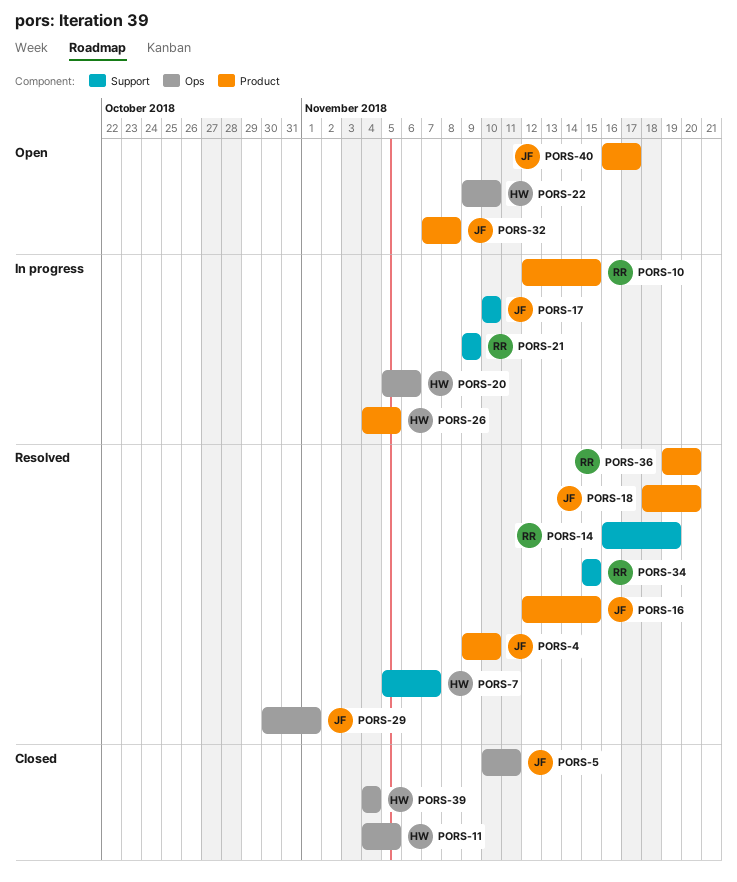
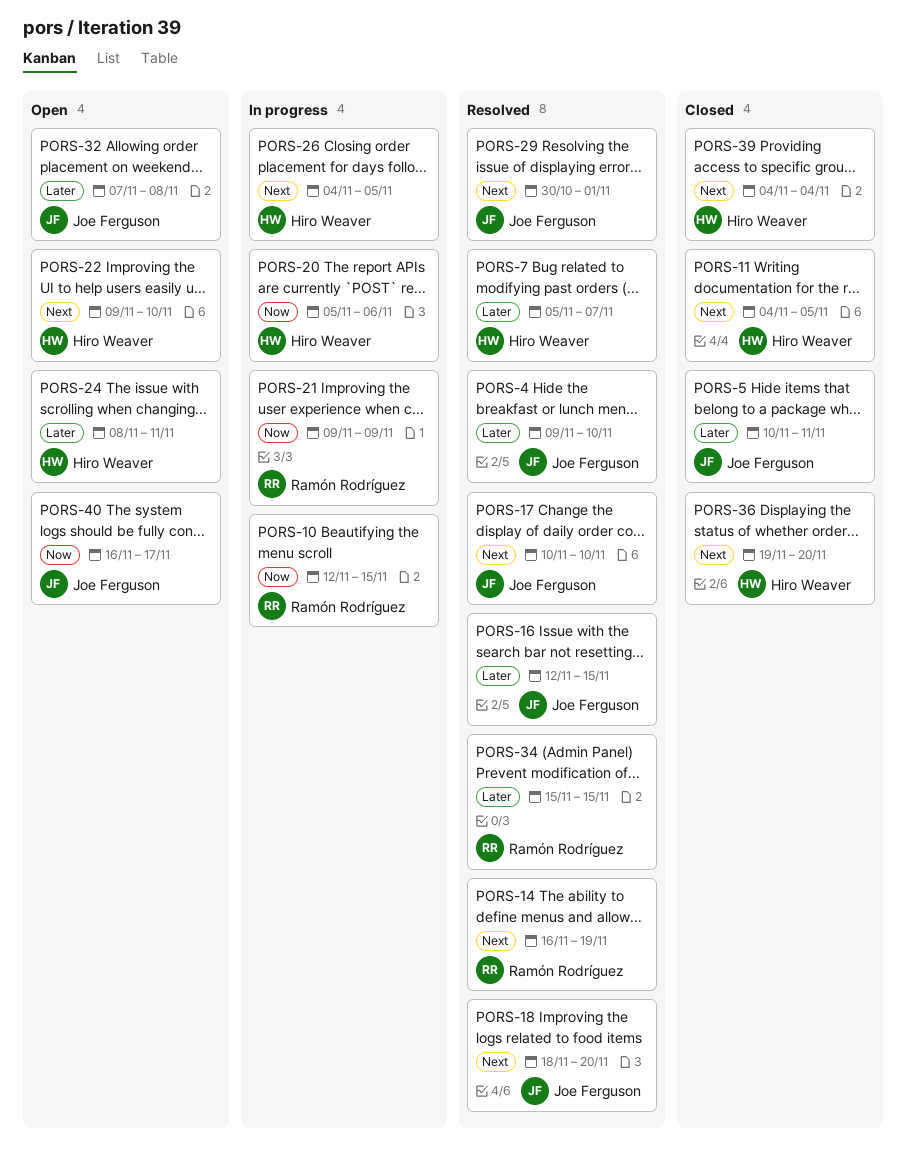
PORS-17, status: In progress -> Resolved
PORS-24: none -> present
PORS-36, status: Resolved -> Closed
PORS-36, owner: Ramón Rodríguez -> Hiro Weaver

